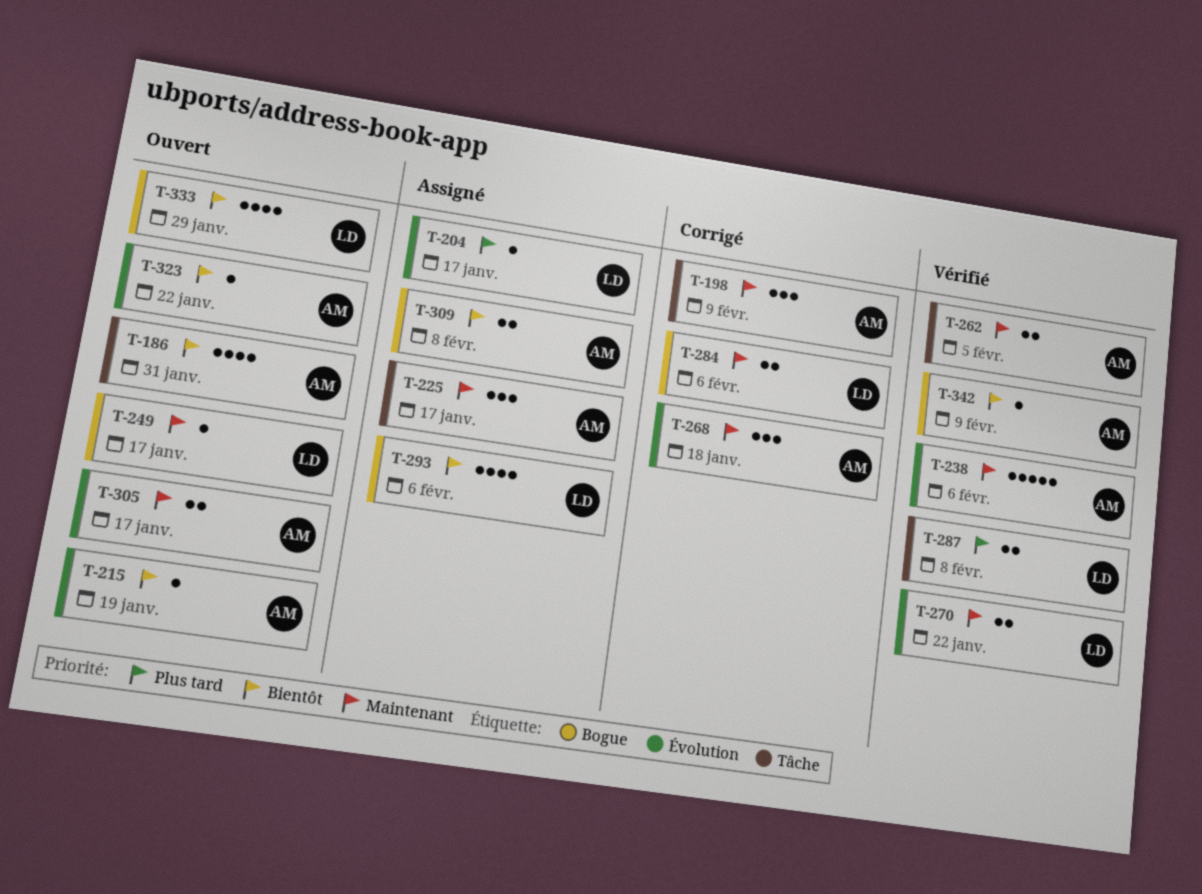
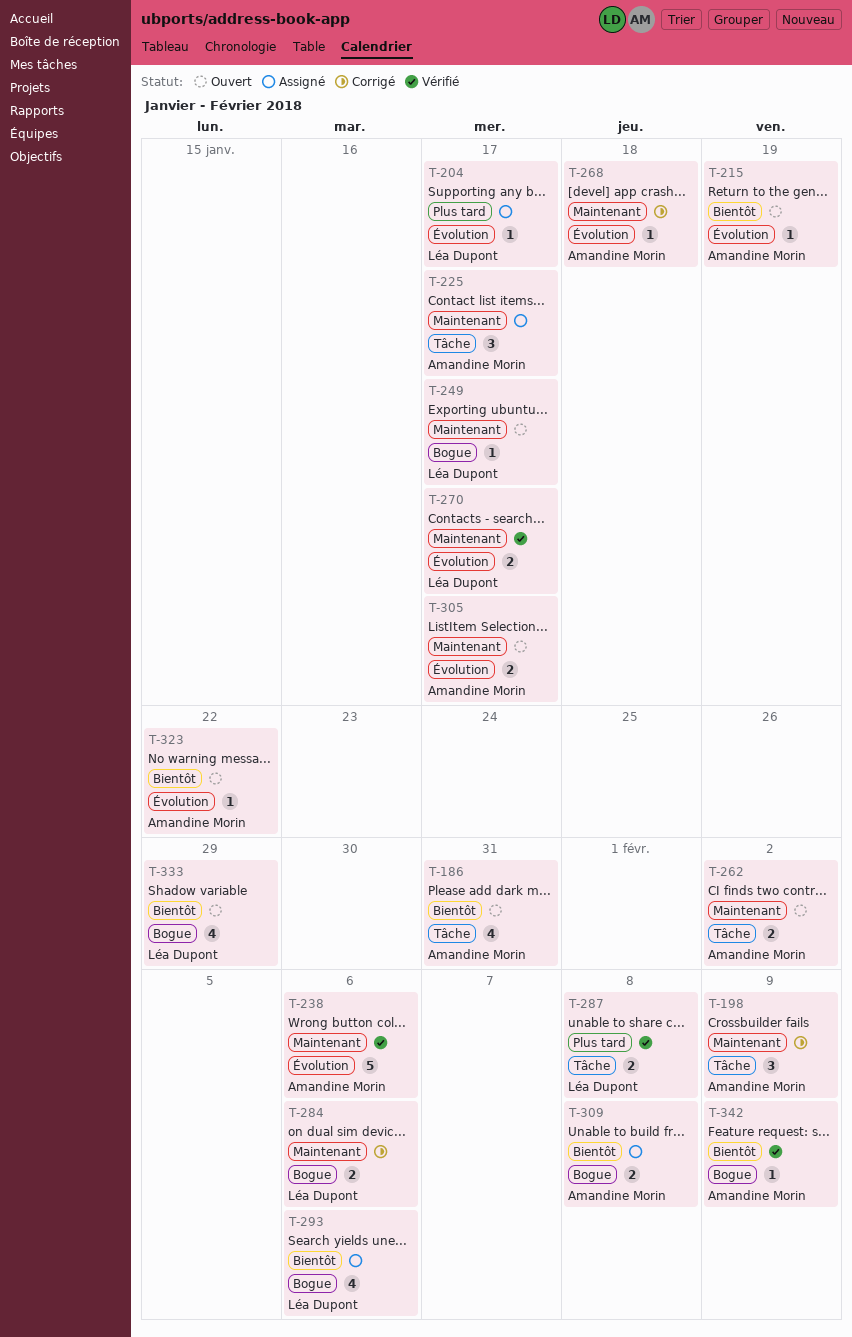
T-262, status: Vérifié -> Ouvert
T-262, due: Feb 5 -> Feb 2
T-268, estimate: 3 -> 1
T-270, due: Jan 22 -> Jan 17

